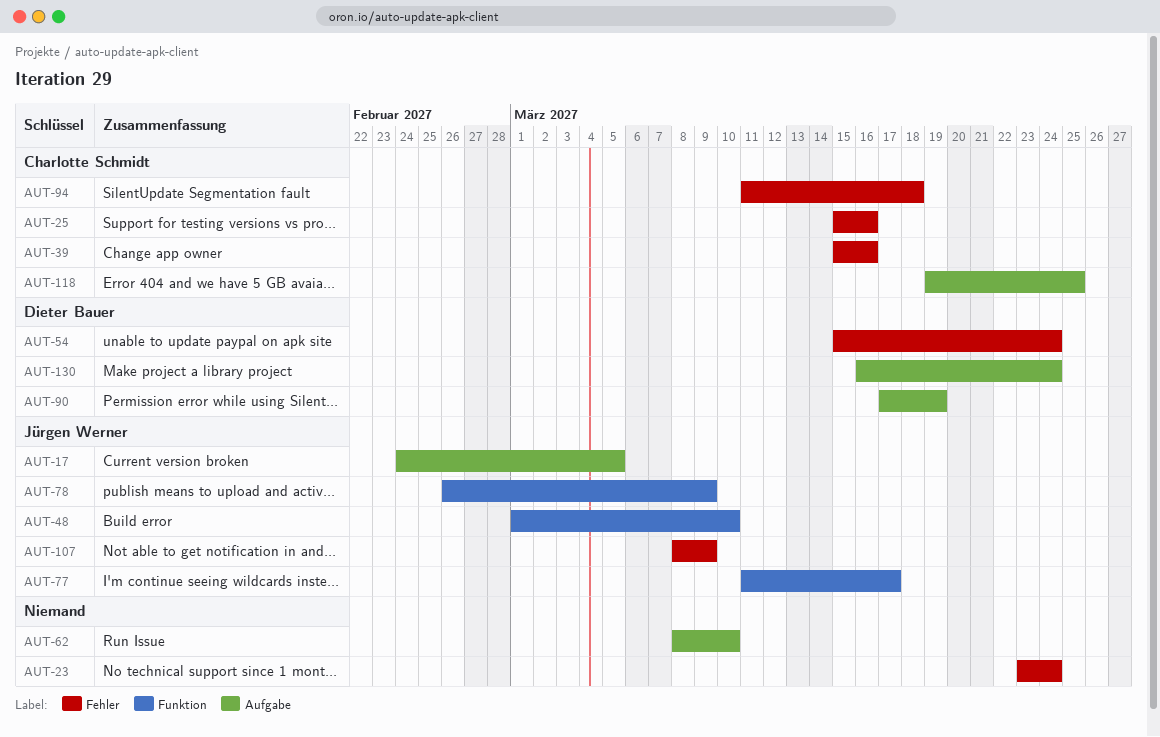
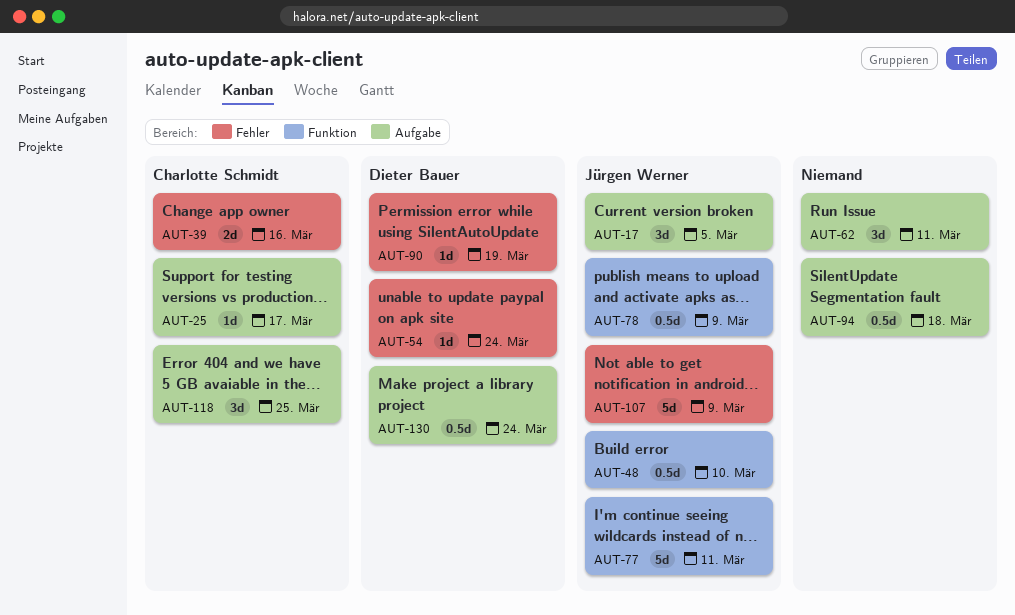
AUT-23: present -> none
AUT-25, label: Fehler -> Aufgabe
AUT-25, due: Mar 16 -> Mar 17
AUT-62, due: Mar 10 -> Mar 11
AUT-77, due: Mar 17 -> Mar 11
AUT-90, label: Aufgabe -> Fehler
AUT-94, owner: Charlotte Schmidt -> none
AUT-94, label: Fehler -> Aufgabe

